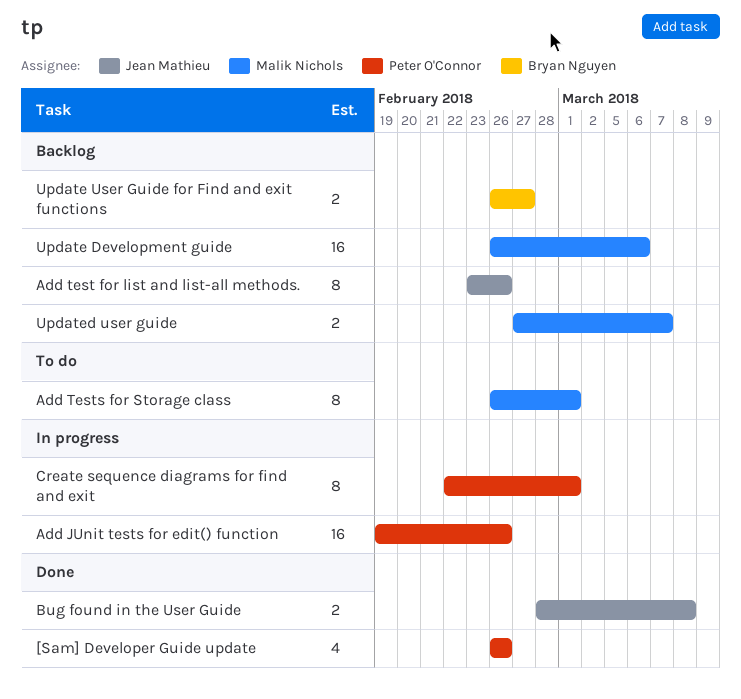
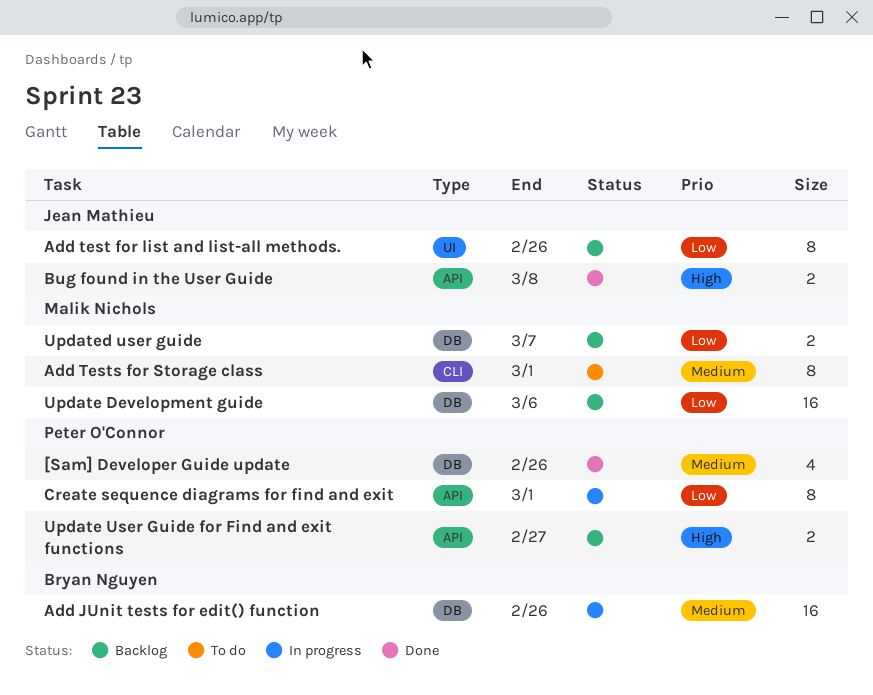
Add JUnit tests for edit() function, owner: Peter O'Connor -> Bryan Nguyen
Update User Guide for Find and exit functions, owner: Bryan Nguyen -> Peter O'Connor

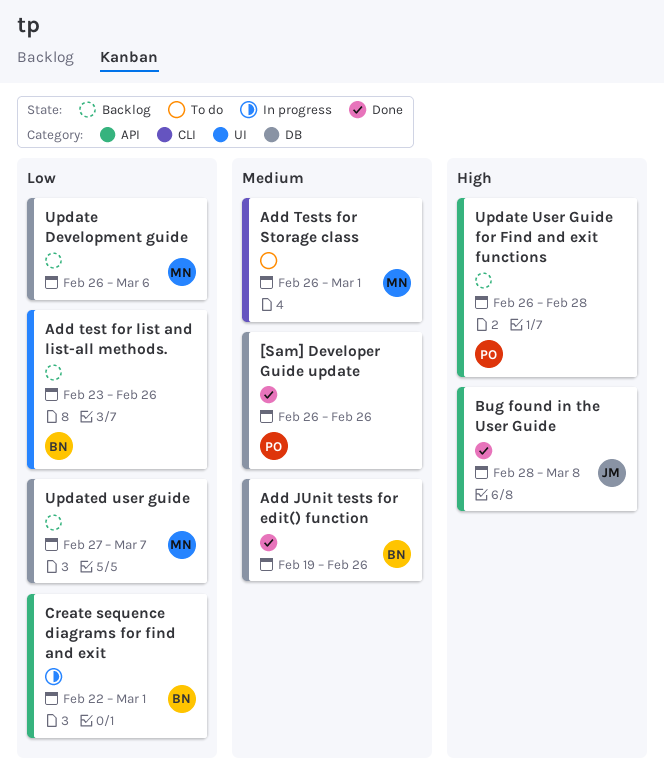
Add JUnit tests for edit() function, status: In progress -> Done
Add test for list and list-all methods., owner: Jean Mathieu -> Bryan Nguyen
Create sequence diagrams for find and exit, owner: Peter O'Connor -> Bryan Nguyen
Update User Guide for Find and exit functions, due: Feb 27 -> Feb 28

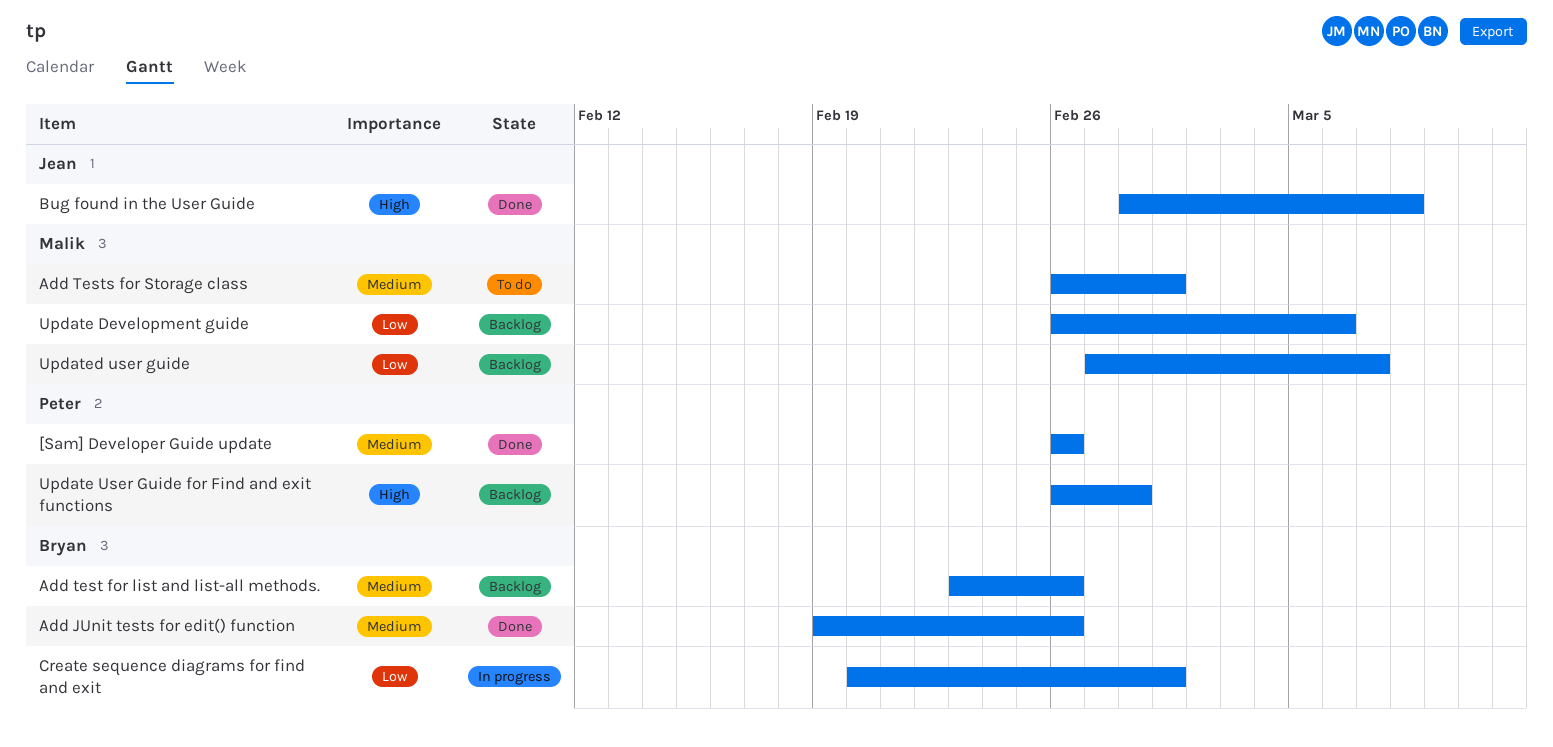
Add test for list and list-all methods., priority: Low -> Medium
Create sequence diagrams for find and exit, start: Feb 22 -> Feb 20

